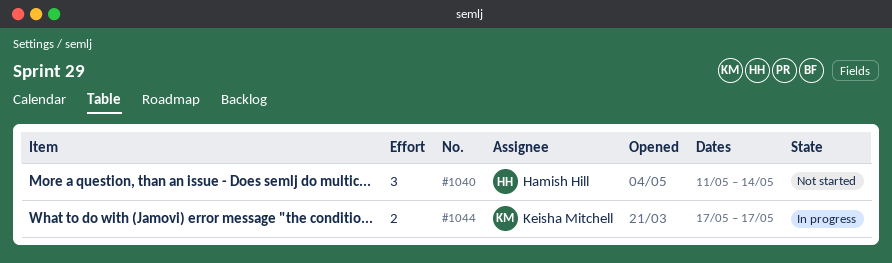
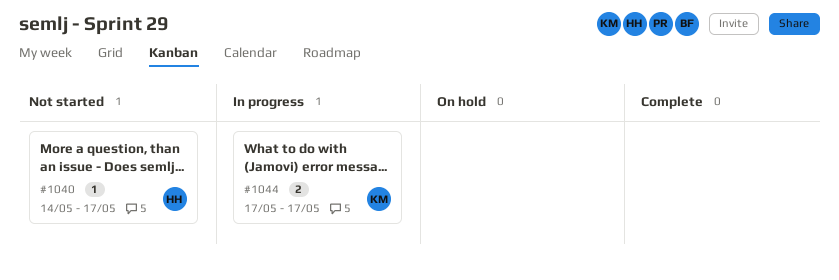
#1040, estimate: 3 -> 1
#1040, start: May 11 -> May 14
#1040, due: May 14 -> May 17

